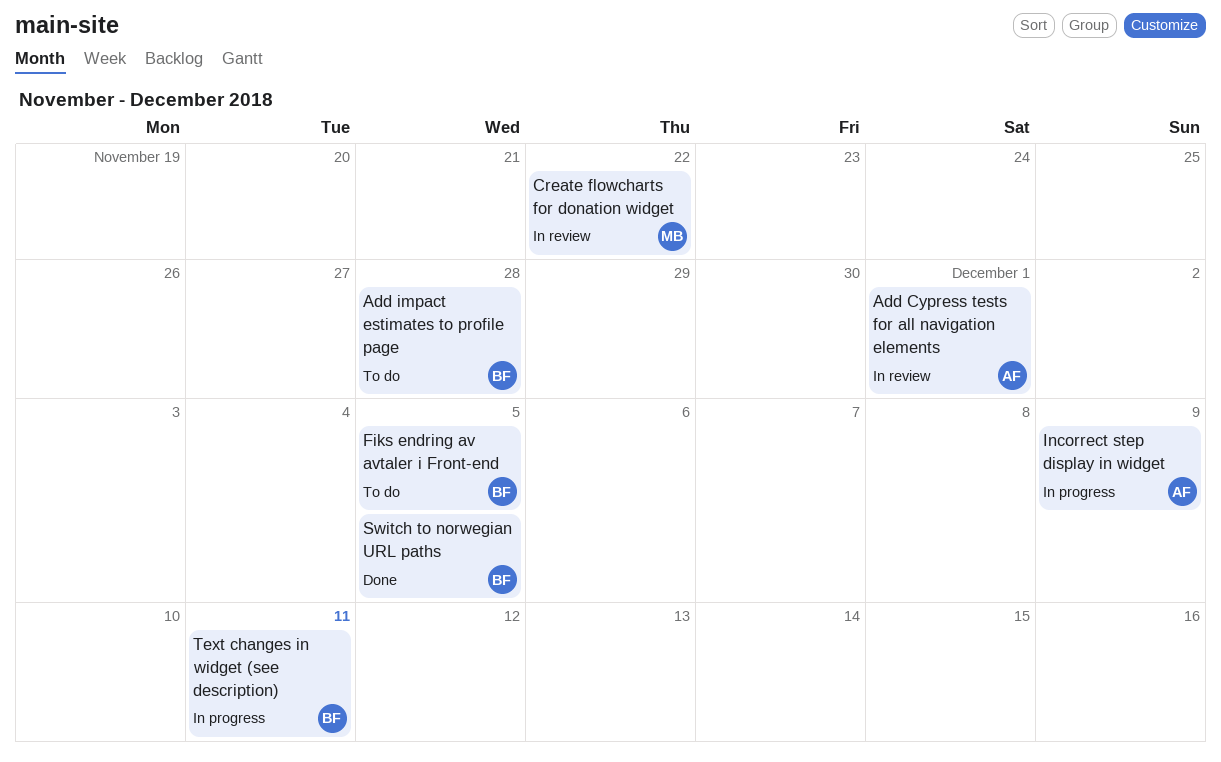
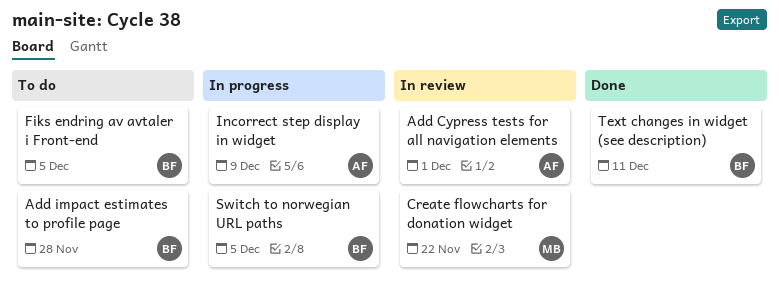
Switch to norwegian URL paths, status: Done -> In progress
Text changes in widget (see description), status: In progress -> Done

